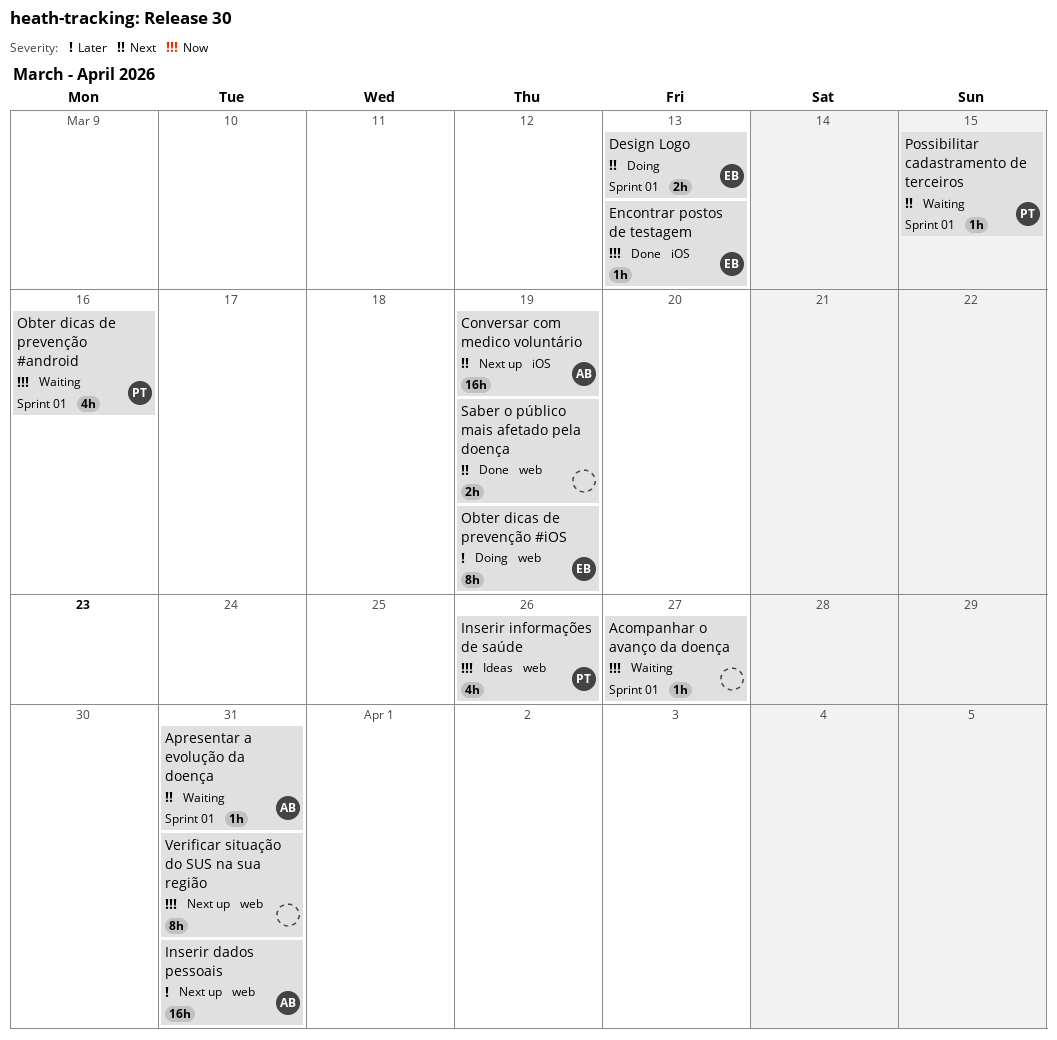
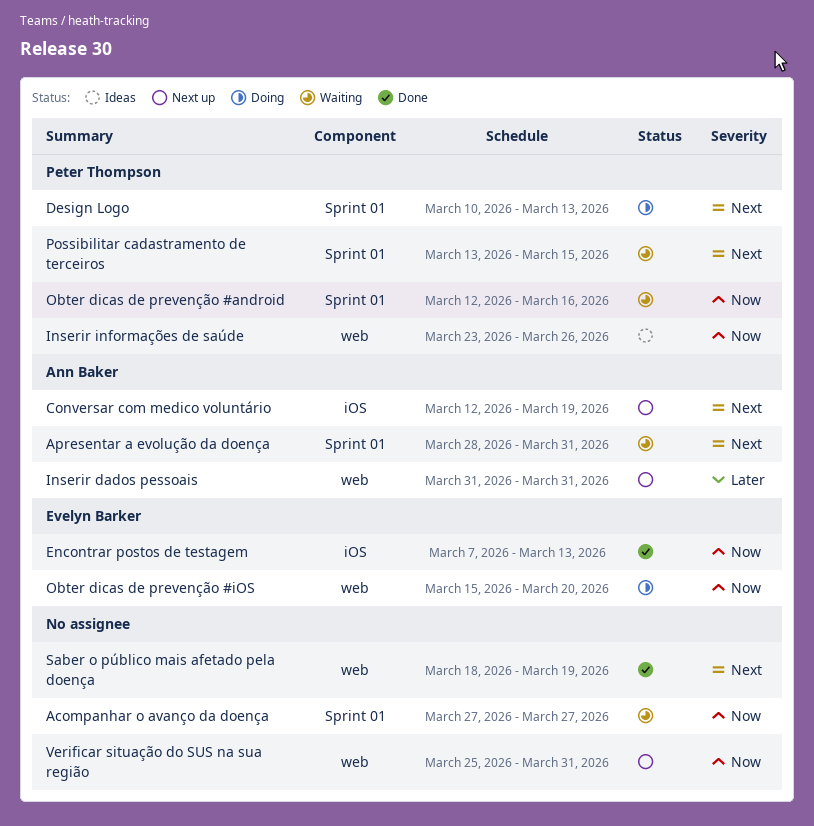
Design Logo, owner: Evelyn Barker -> Peter Thompson
Obter dicas de prevenção #iOS, priority: Later -> Now
Obter dicas de prevenção #iOS, due: Mar 19 -> Mar 20

